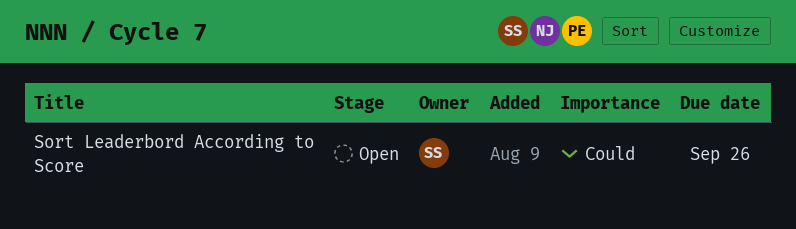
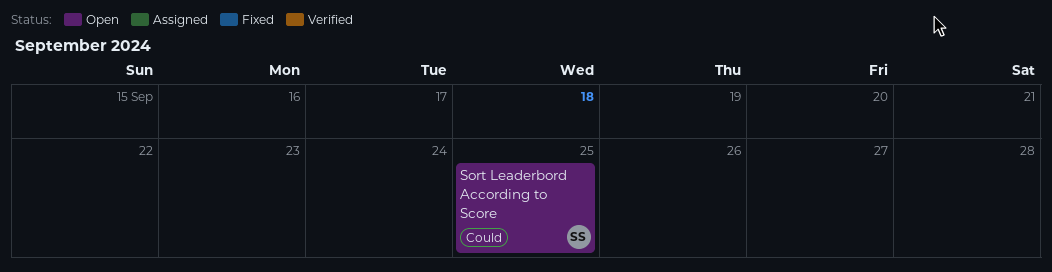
Sort Leaderbord According to Score, due: Sep 26 -> Sep 25

